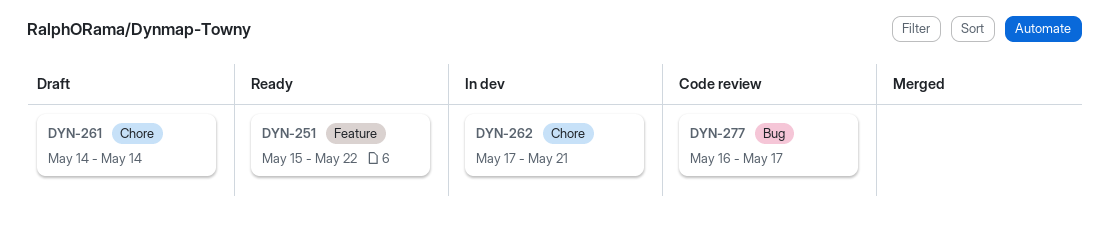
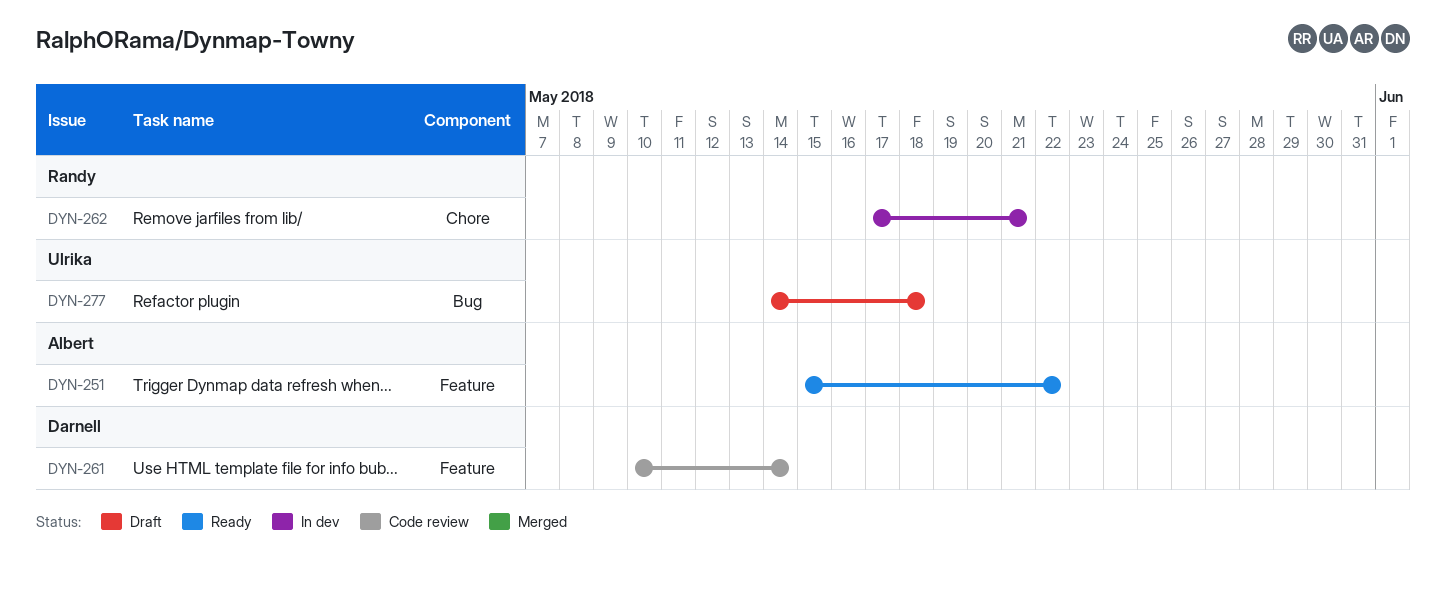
DYN-261, status: Draft -> Code review
DYN-261, label: Chore -> Feature
DYN-261, start: May 14 -> May 10
DYN-277, status: Code review -> Draft
DYN-277, start: May 16 -> May 14
DYN-277, due: May 17 -> May 18

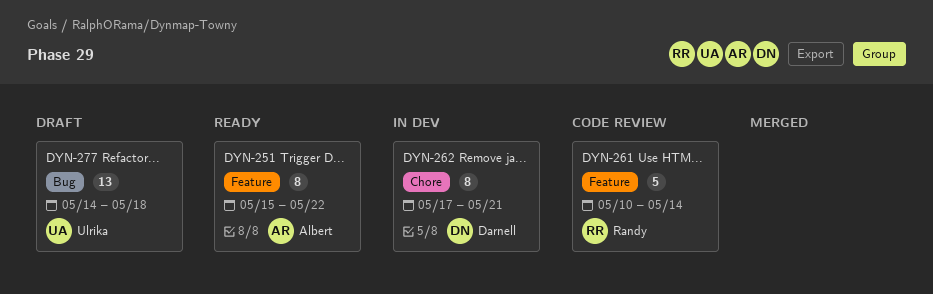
DYN-261, owner: Darnell -> Randy
DYN-262, owner: Randy -> Darnell

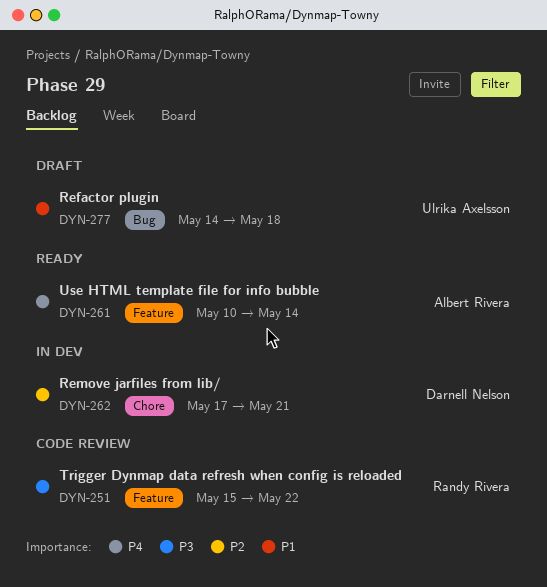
DYN-251, status: Ready -> Code review
DYN-251, owner: Albert Rivera -> Randy Rivera
DYN-261, status: Code review -> Ready
DYN-261, owner: Randy Rivera -> Albert Rivera

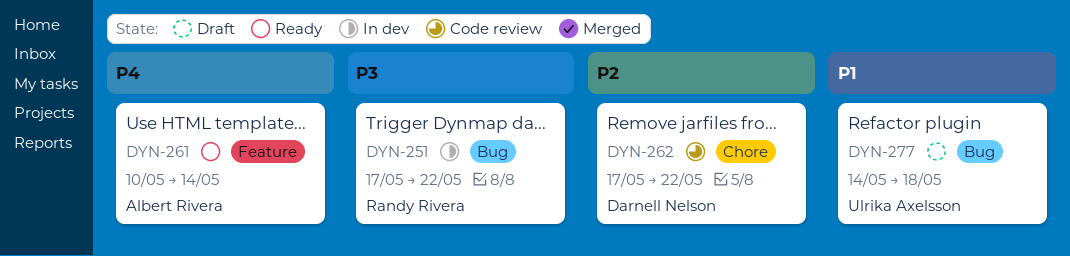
DYN-251, status: Code review -> In dev
DYN-251, label: Feature -> Bug
DYN-251, start: May 15 -> May 17
DYN-262, status: In dev -> Code review
DYN-262, due: May 21 -> May 22

